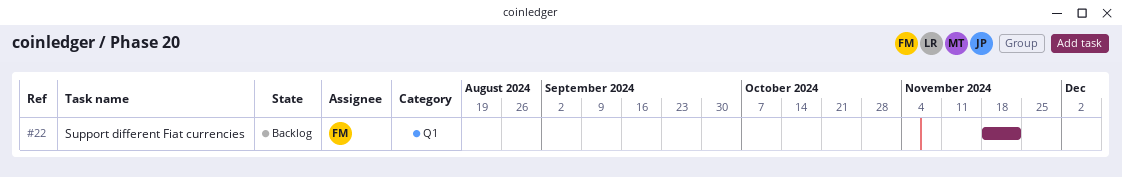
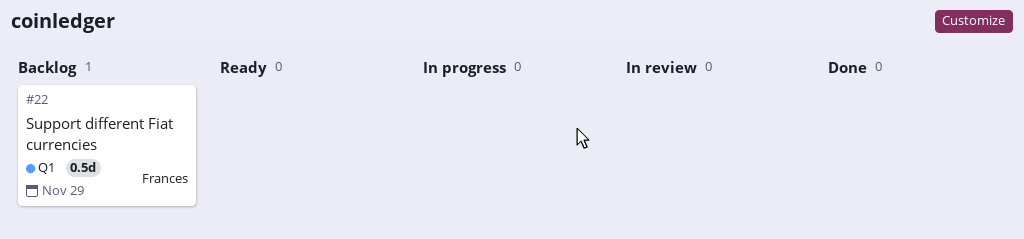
#22, due: Nov 22 -> Nov 29

